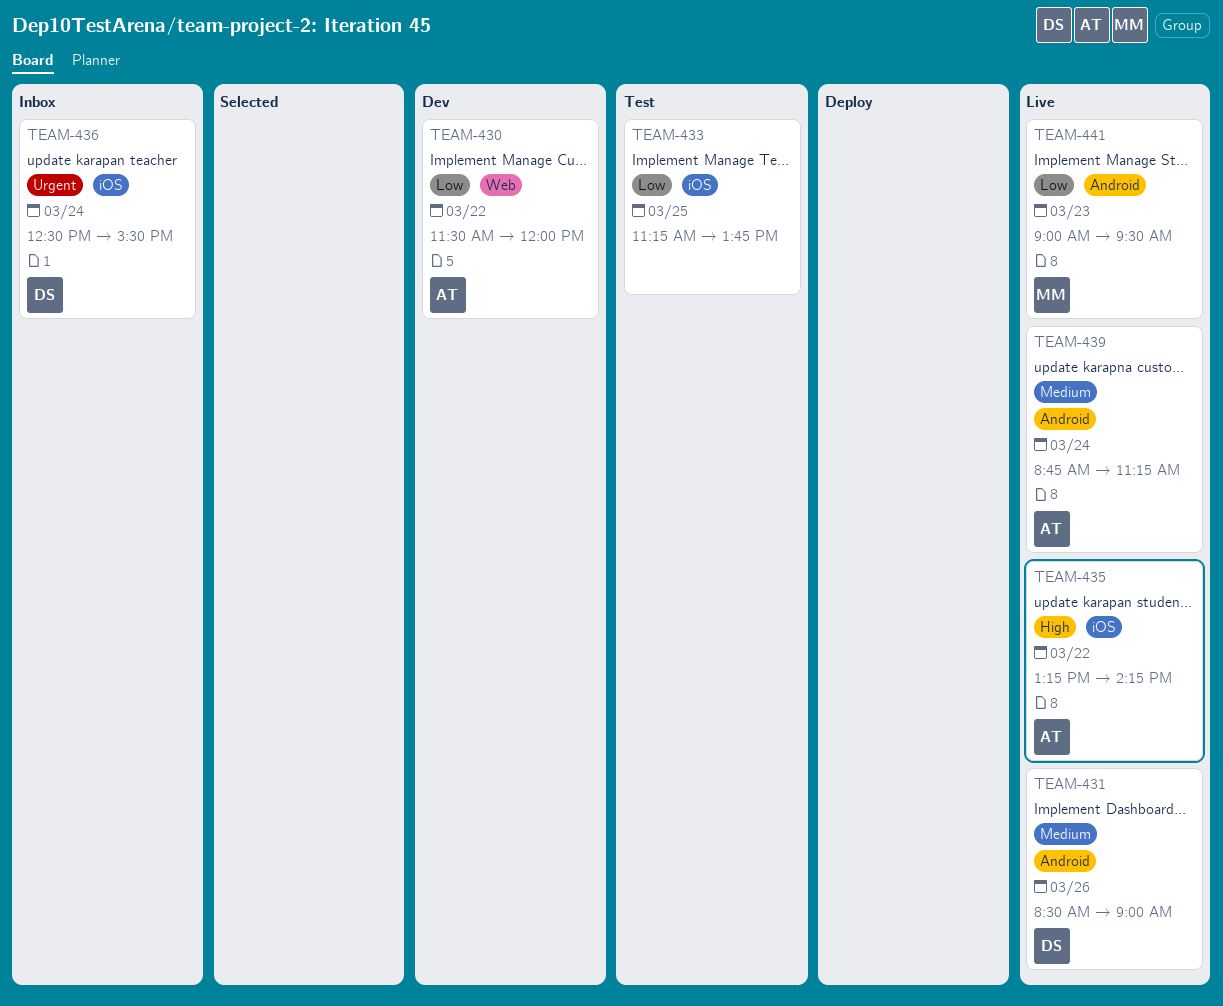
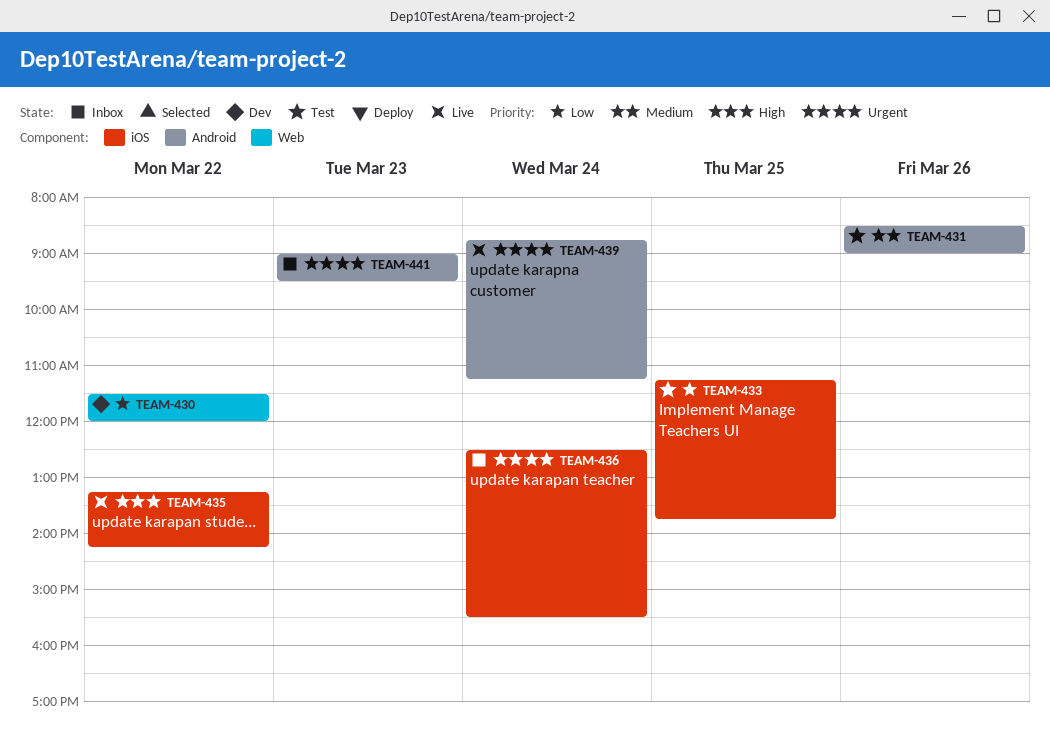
TEAM-431, status: Live -> Test
TEAM-439, priority: Medium -> Urgent
TEAM-441, status: Live -> Inbox
TEAM-441, priority: Low -> Urgent

